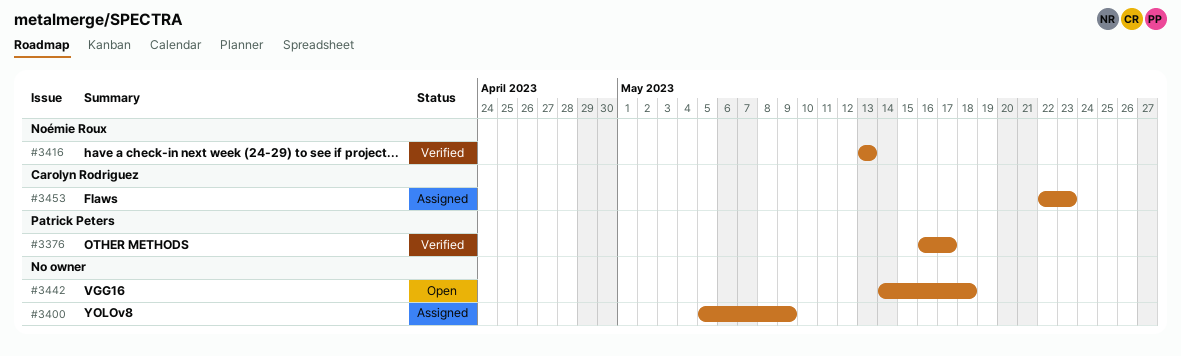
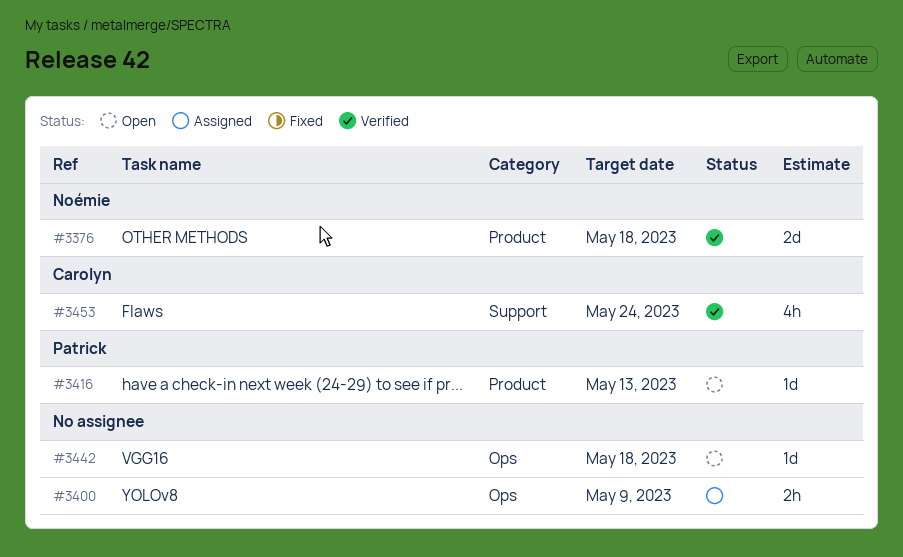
#3376, owner: Patrick Peters -> Noémie Roux
#3376, due: May 17 -> May 18
#3416, status: Verified -> Open
#3416, owner: Noémie Roux -> Patrick Peters
#3453, status: Assigned -> Verified
#3453, due: May 23 -> May 24

